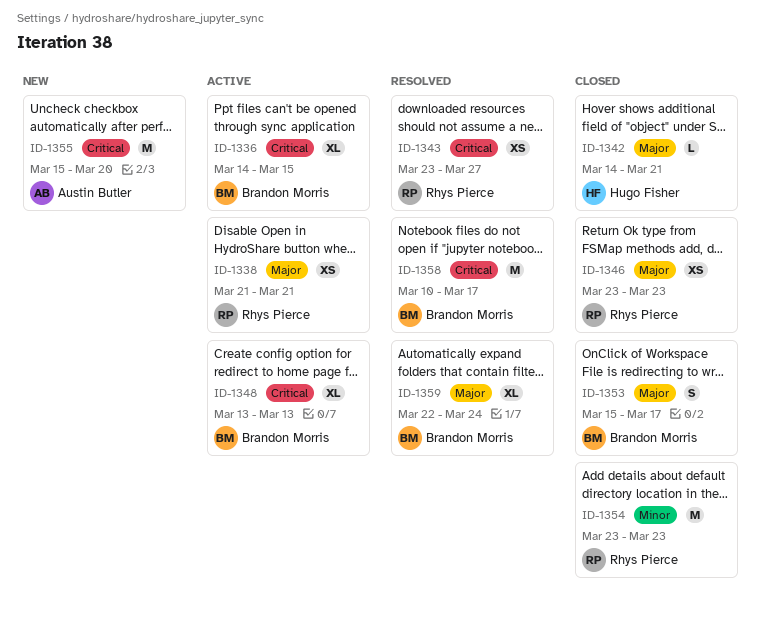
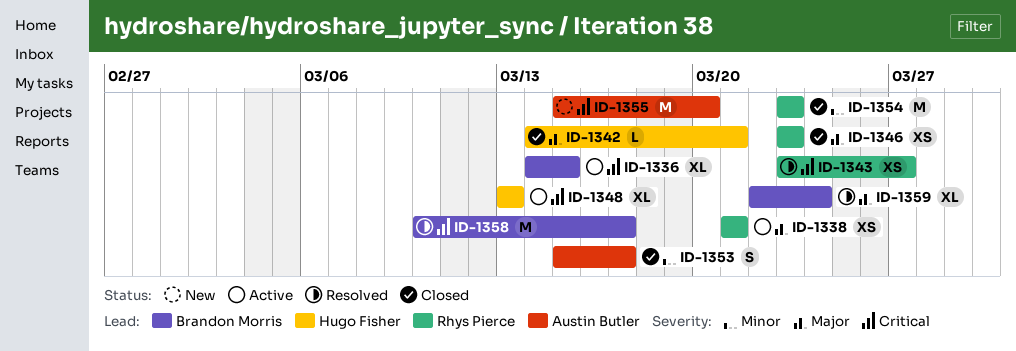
ID-1348, owner: Brandon Morris -> Hugo Fisher
ID-1353, owner: Brandon Morris -> Austin Butler
ID-1353, priority: Major -> Minor

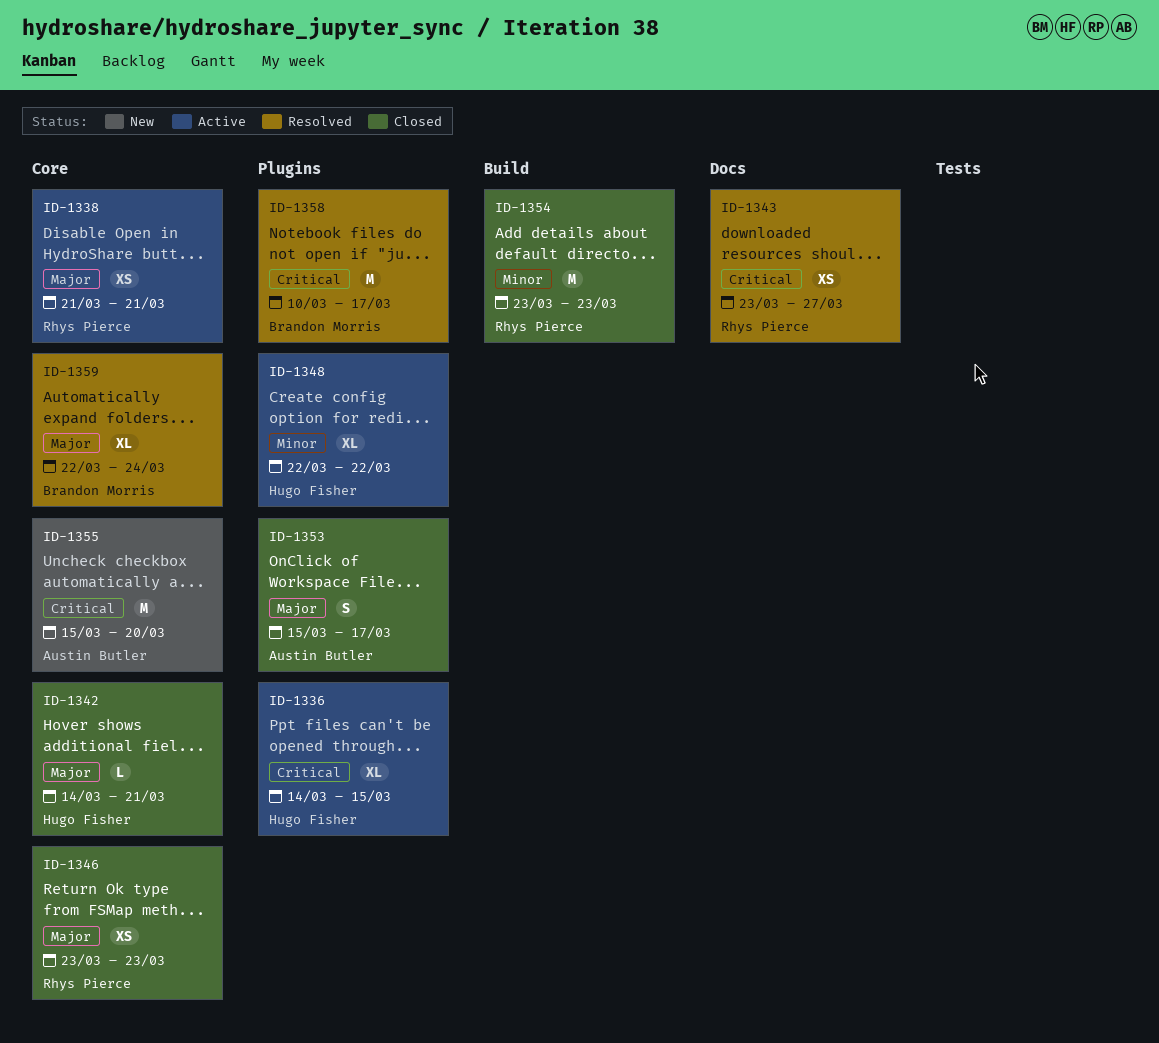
ID-1336, owner: Brandon Morris -> Hugo Fisher
ID-1348, priority: Critical -> Minor
ID-1348, start: Mar 13 -> Mar 22
ID-1348, due: Mar 13 -> Mar 22
ID-1353, priority: Minor -> Major

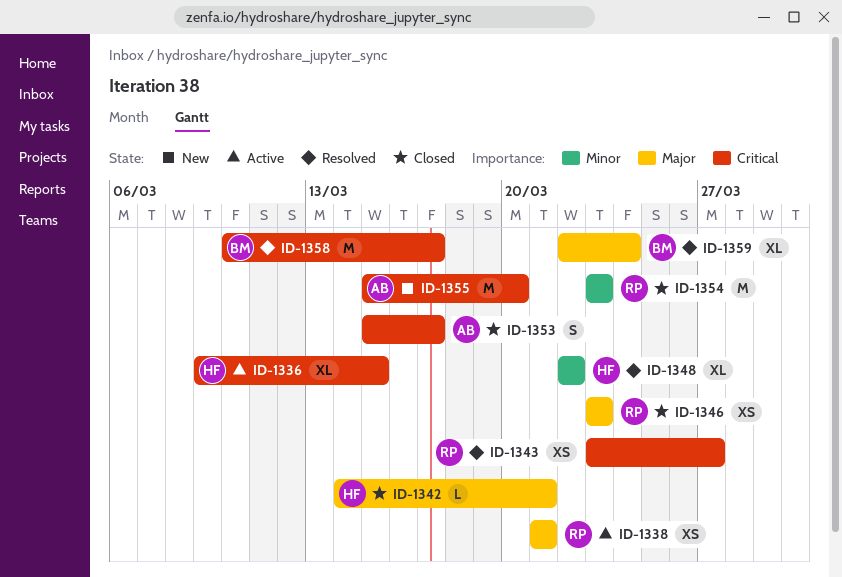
ID-1336, start: Mar 14 -> Mar 9
ID-1348, status: Active -> Resolved
ID-1353, priority: Major -> Critical

